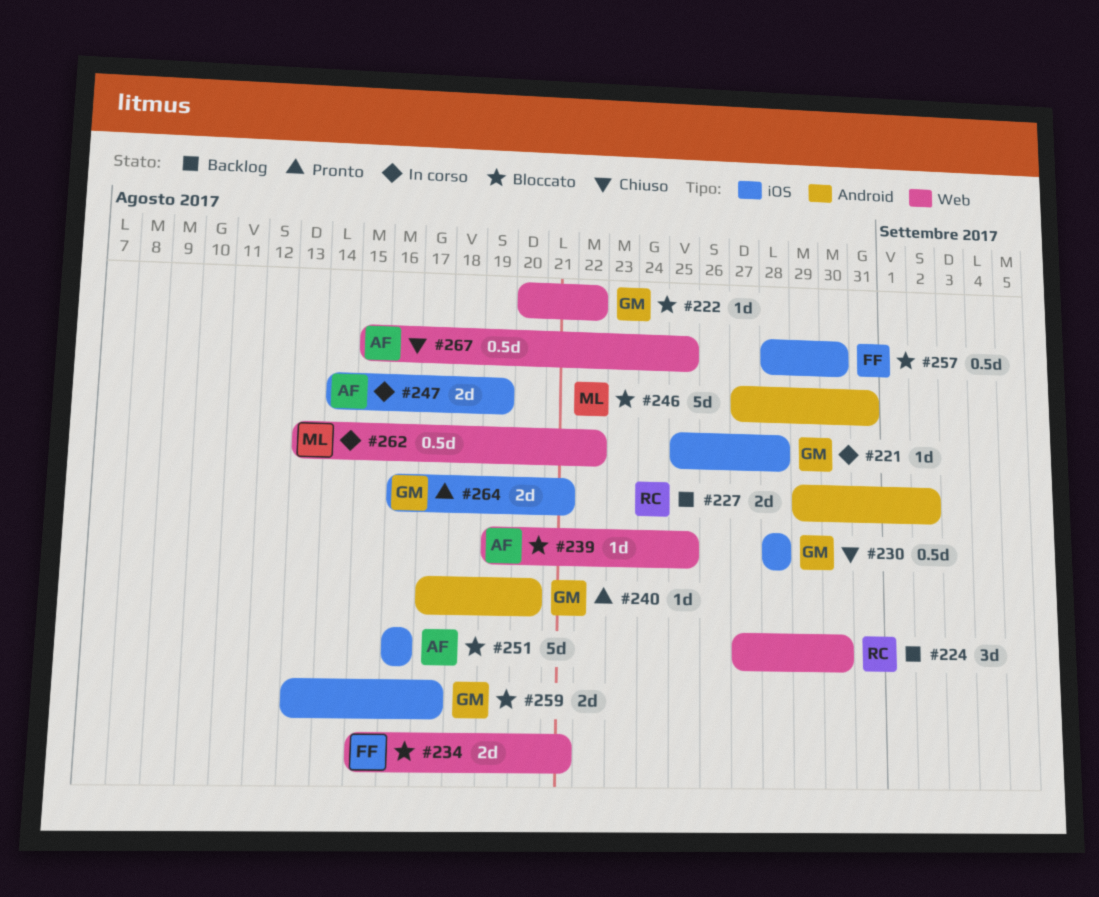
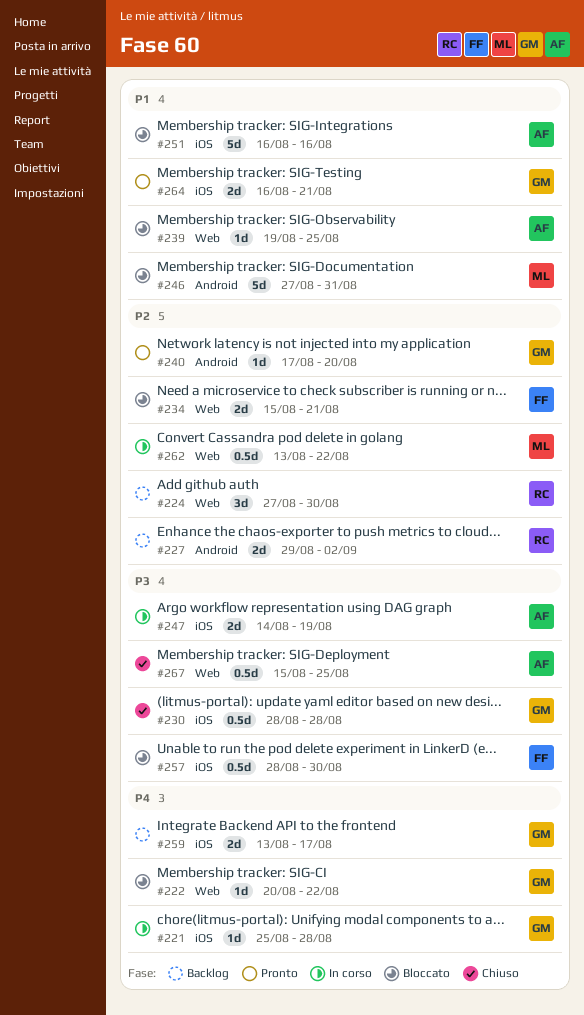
#259, status: Bloccato -> Backlog

